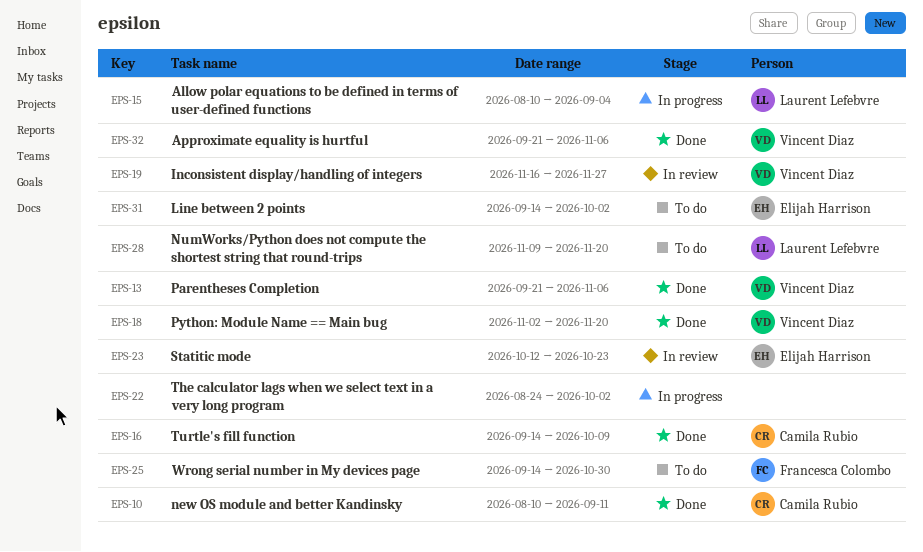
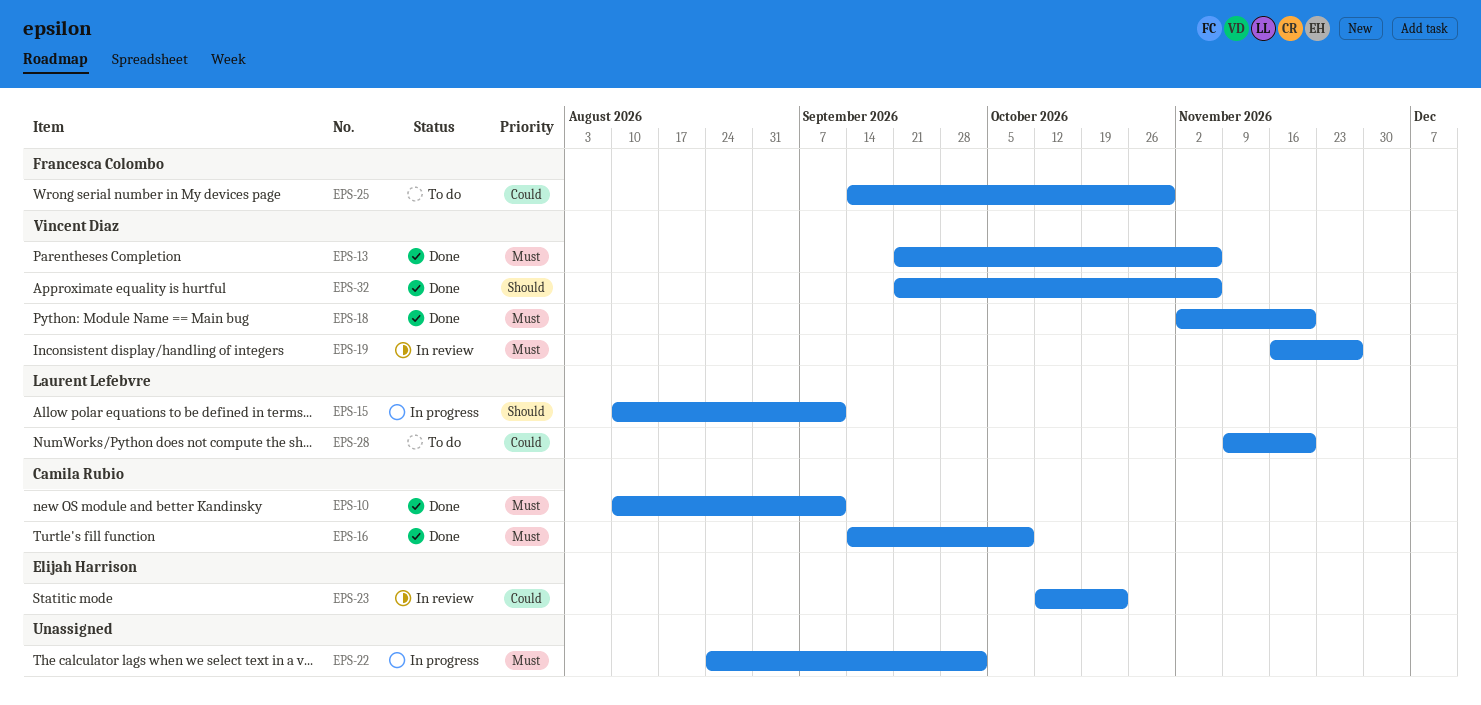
EPS-15, due: Sep 4 -> Sep 11
EPS-31: present -> none

